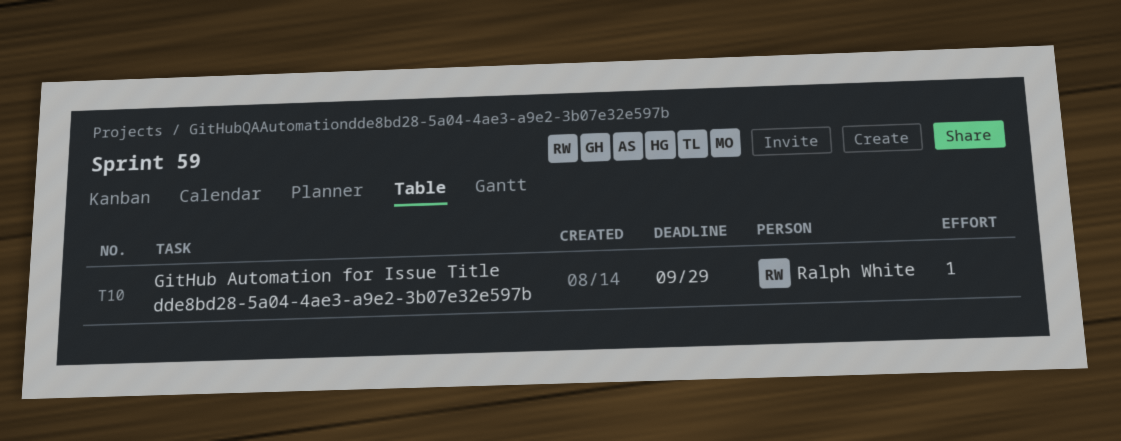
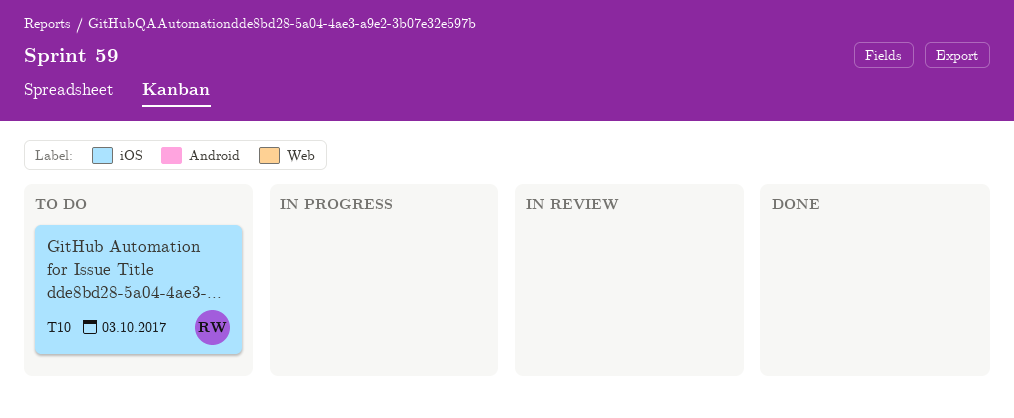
T10, due: Sep 29 -> Oct 3

